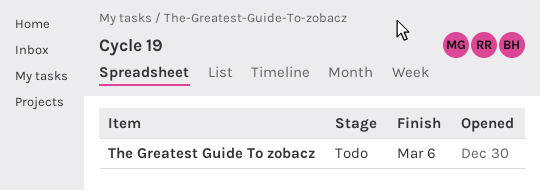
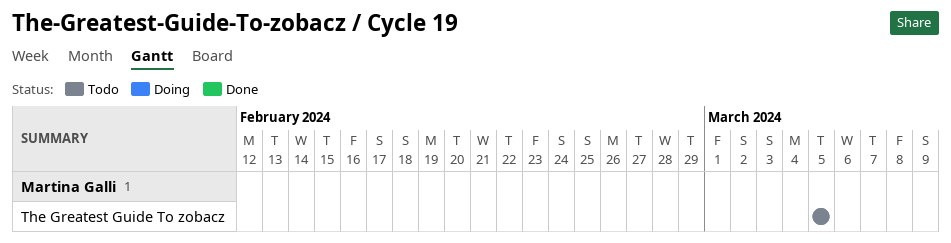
The Greatest Guide To zobacz, due: Mar 6 -> Mar 5

